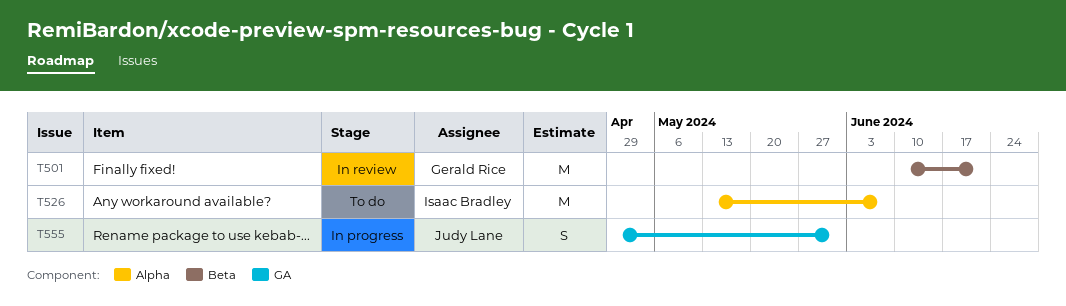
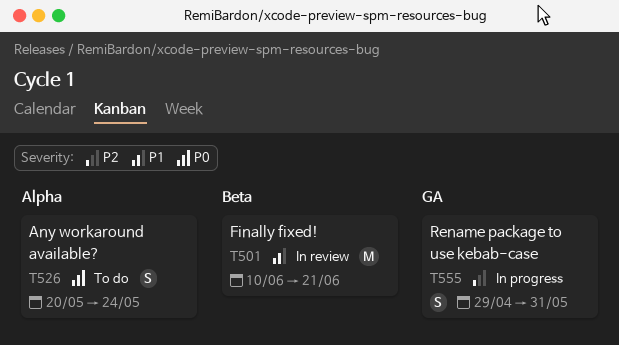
T526, estimate: M -> S
T526, start: May 13 -> May 20
T526, due: Jun 7 -> May 24

